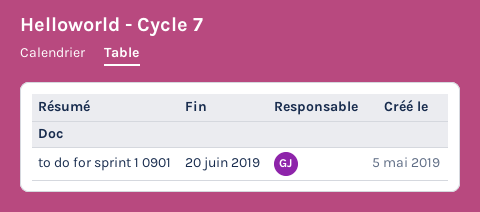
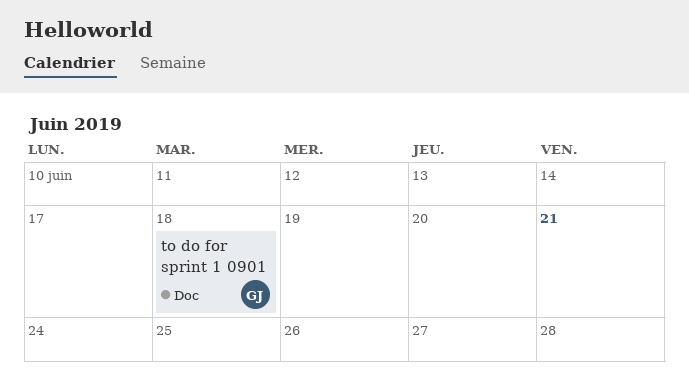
to do for sprint 1 0901, due: Jun 20 -> Jun 18

